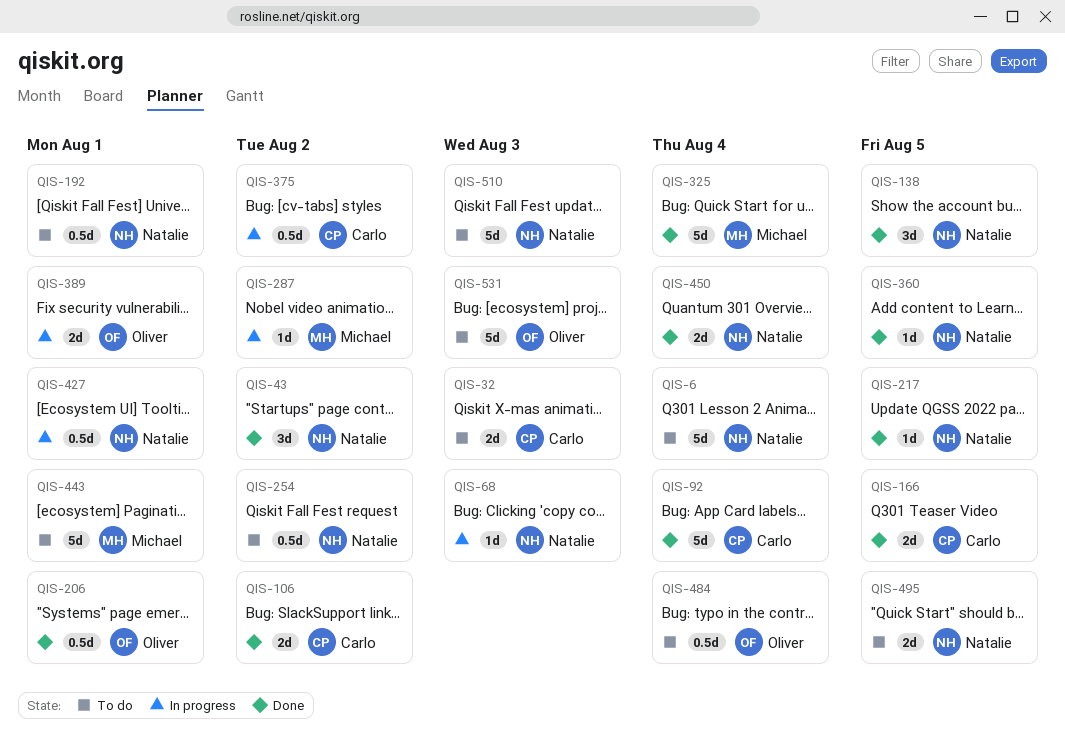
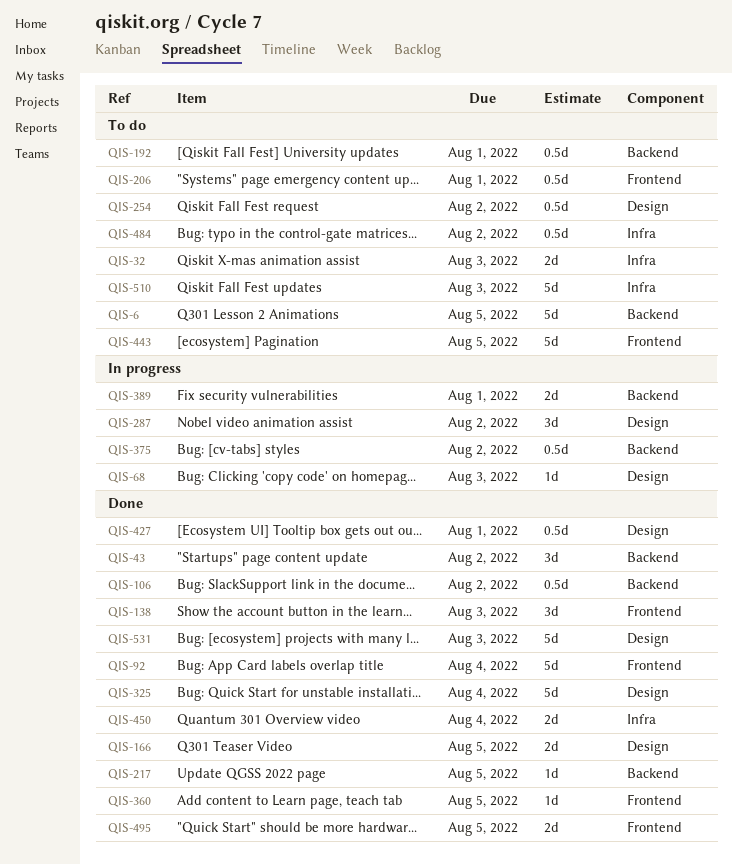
QIS-6, due: Aug 4 -> Aug 5
QIS-106, estimate: 2d -> 0.5d
QIS-138, due: Aug 5 -> Aug 3
QIS-206, status: Done -> To do
QIS-287, estimate: 1d -> 3d
QIS-427, status: In progress -> Done
QIS-443, due: Aug 1 -> Aug 5
QIS-484, due: Aug 4 -> Aug 2
QIS-495, status: To do -> Done
QIS-531, status: To do -> Done

